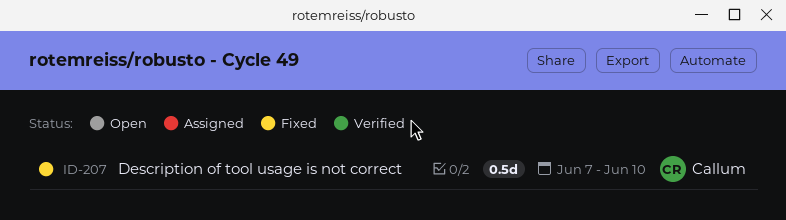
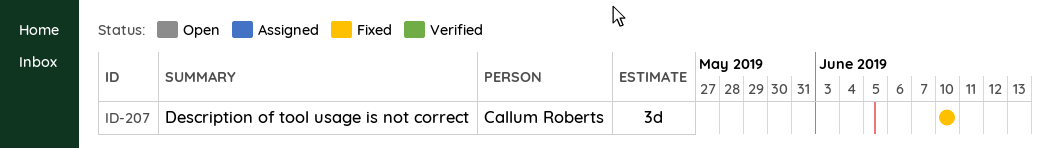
ID-207, estimate: 0.5d -> 3d
ID-207, start: Jun 7 -> Jun 10

